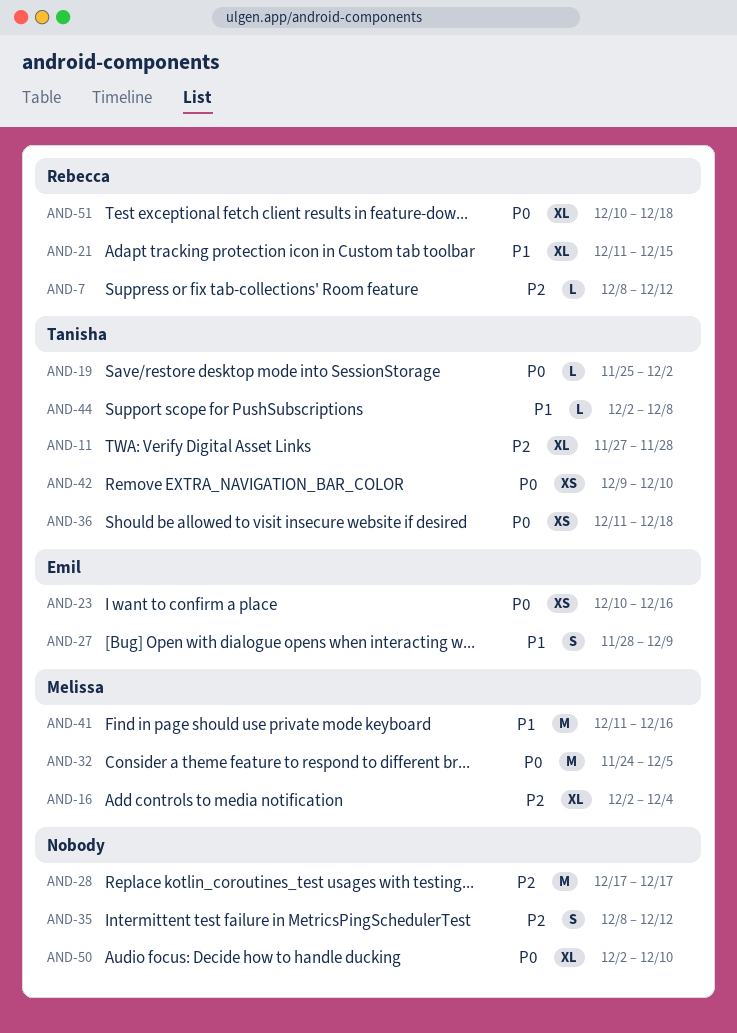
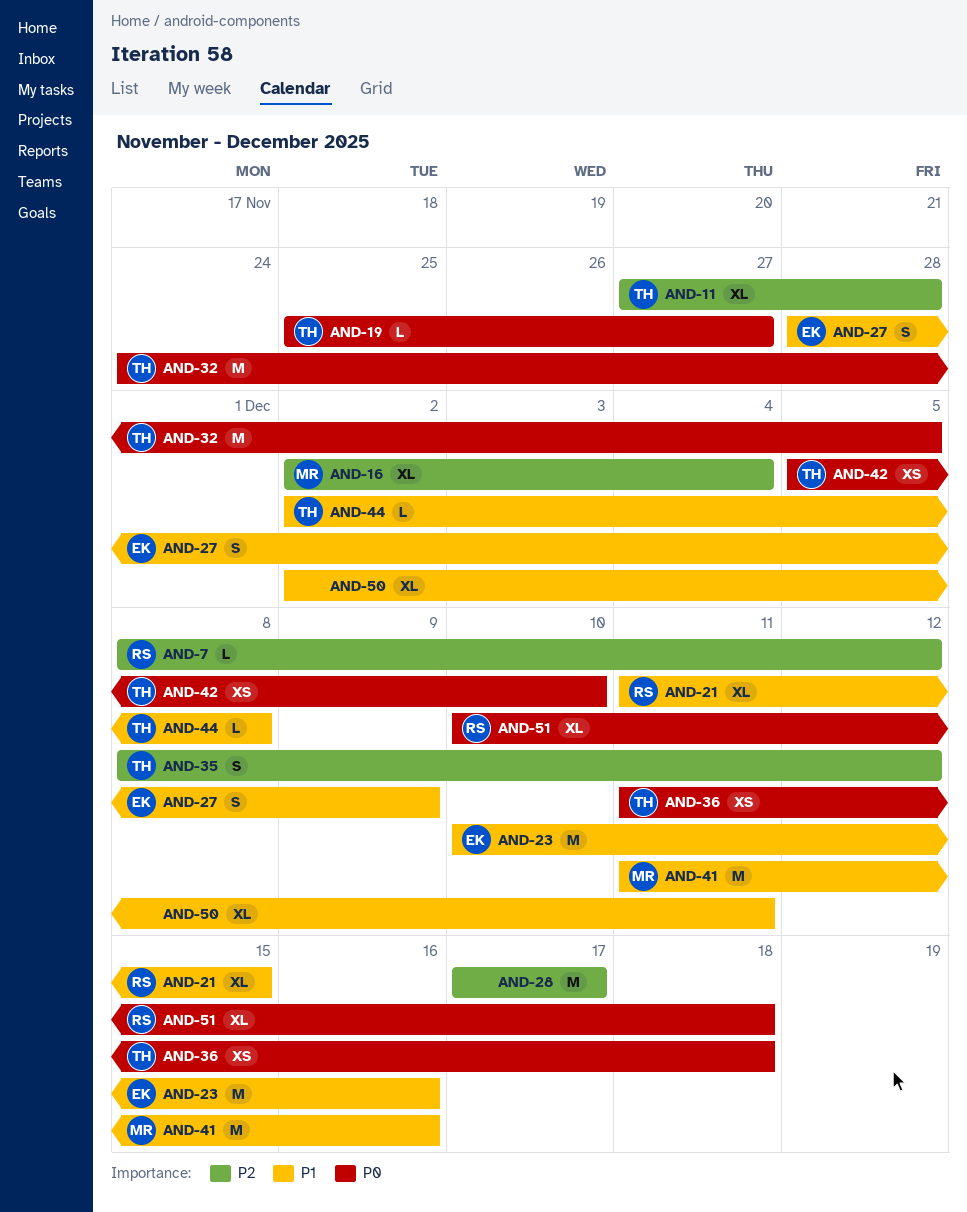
AND-19, due: Dec 2 -> Nov 27
AND-23, priority: P0 -> P1
AND-23, estimate: XS -> M
AND-32, owner: Melissa -> Tanisha
AND-35, owner: none -> Tanisha
AND-42, start: Dec 9 -> Dec 5
AND-50, priority: P0 -> P1
AND-50, due: Dec 10 -> Dec 11

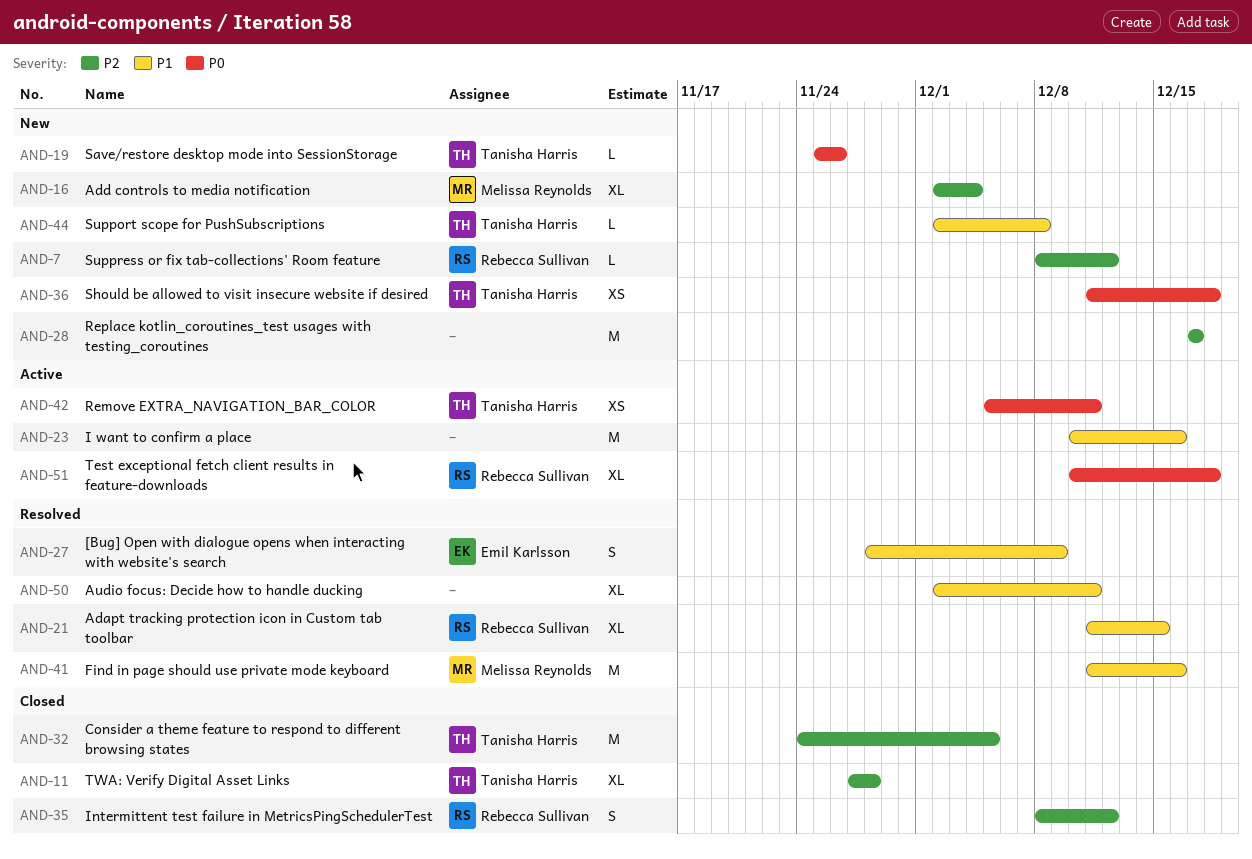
AND-19, due: Nov 27 -> Nov 26
AND-23, owner: Emil Karlsson -> none
AND-32, priority: P0 -> P2
AND-35, owner: Tanisha Harris -> Rebecca Sullivan
AND-42, due: Dec 10 -> Dec 11

